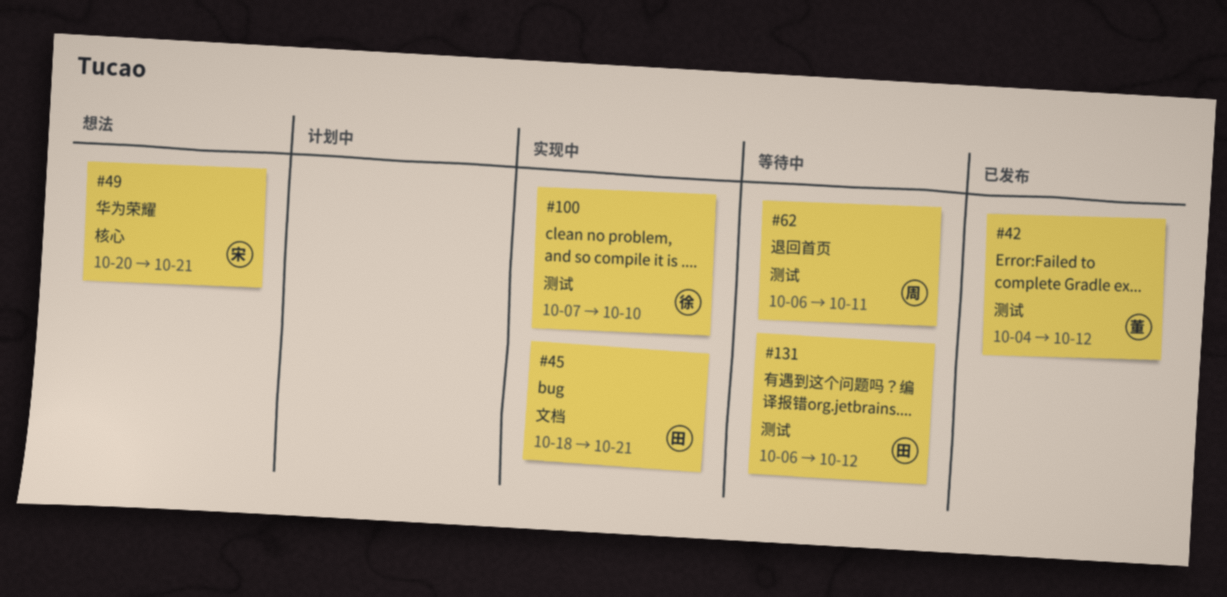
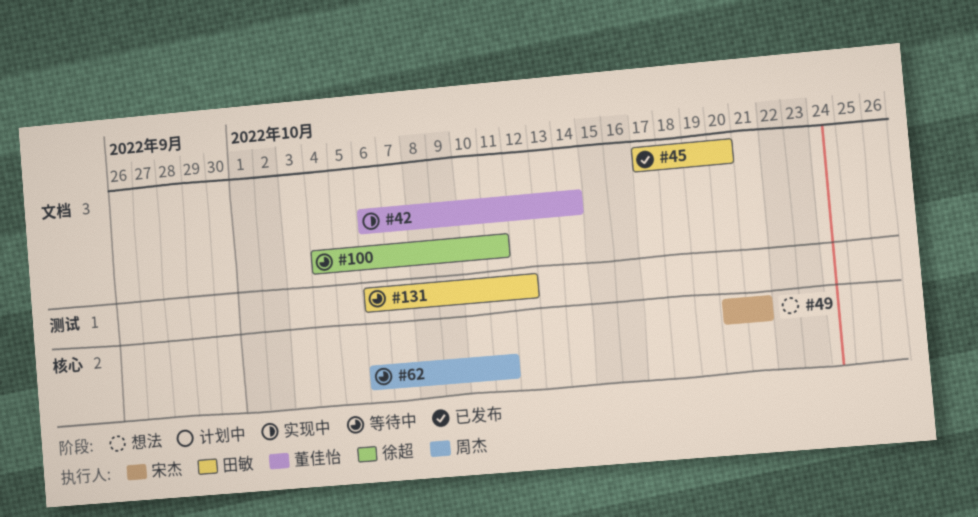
#42, status: 已发布 -> 实现中
#42, label: 测试 -> 文档
#42, start: Oct 4 -> Oct 6
#42, due: Oct 12 -> Oct 14
#45, status: 实现中 -> 已发布
#45, start: Oct 18 -> Oct 17
#45, due: Oct 21 -> Oct 20
#62, label: 测试 -> 核心
#100, status: 实现中 -> 等待中
#100, label: 测试 -> 文档
#100, start: Oct 7 -> Oct 4
#100, due: Oct 10 -> Oct 11

